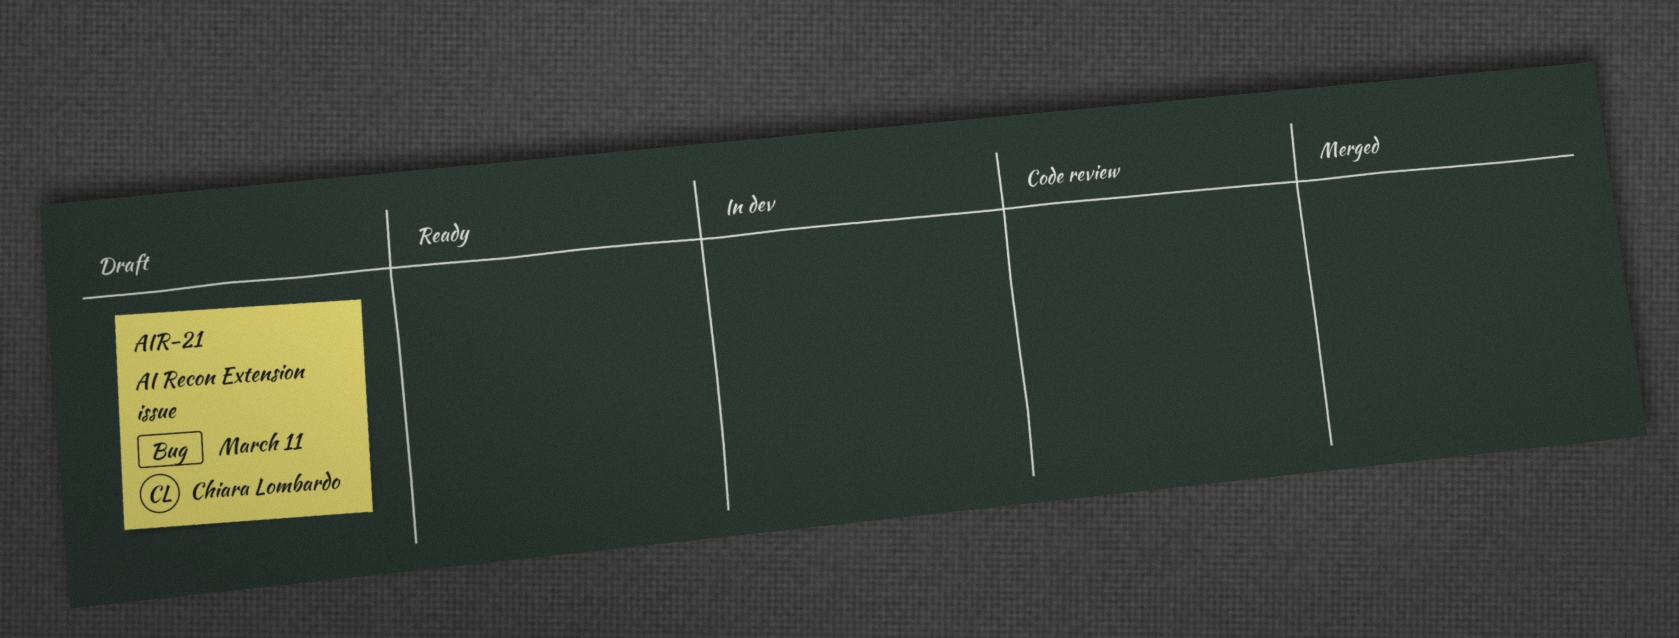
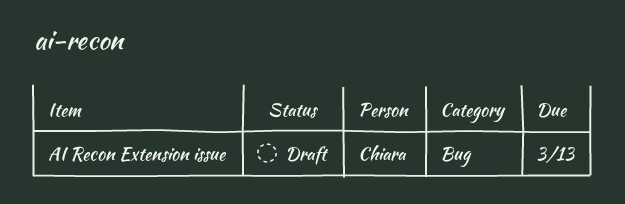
AI Recon Extension issue, due: Mar 11 -> Mar 13

